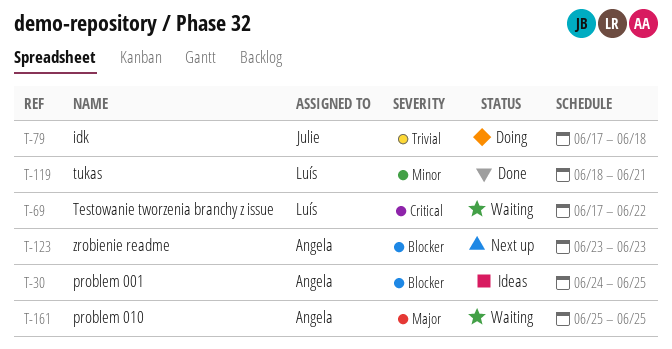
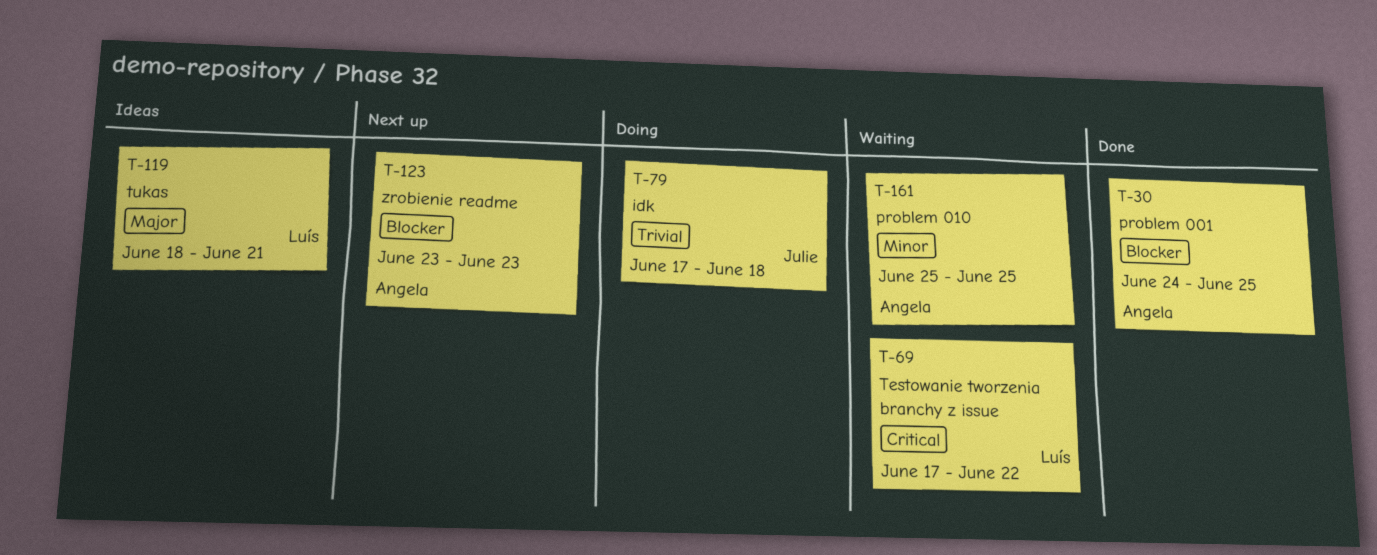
T-30, status: Ideas -> Done
T-119, status: Done -> Ideas
T-119, priority: Minor -> Major
T-161, priority: Major -> Minor

